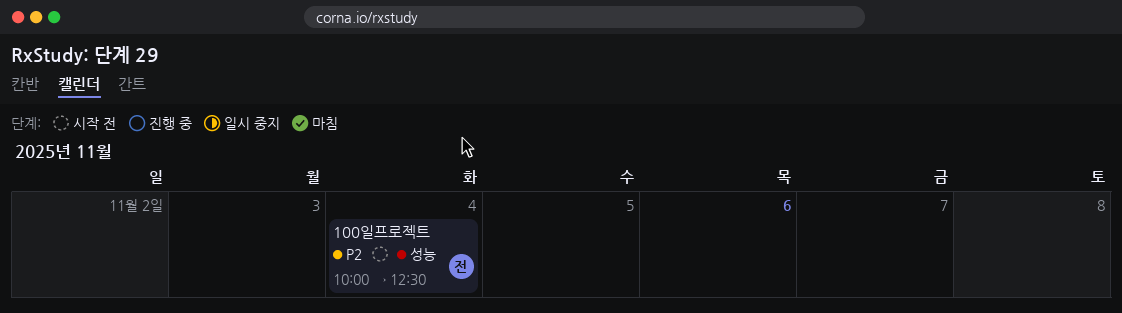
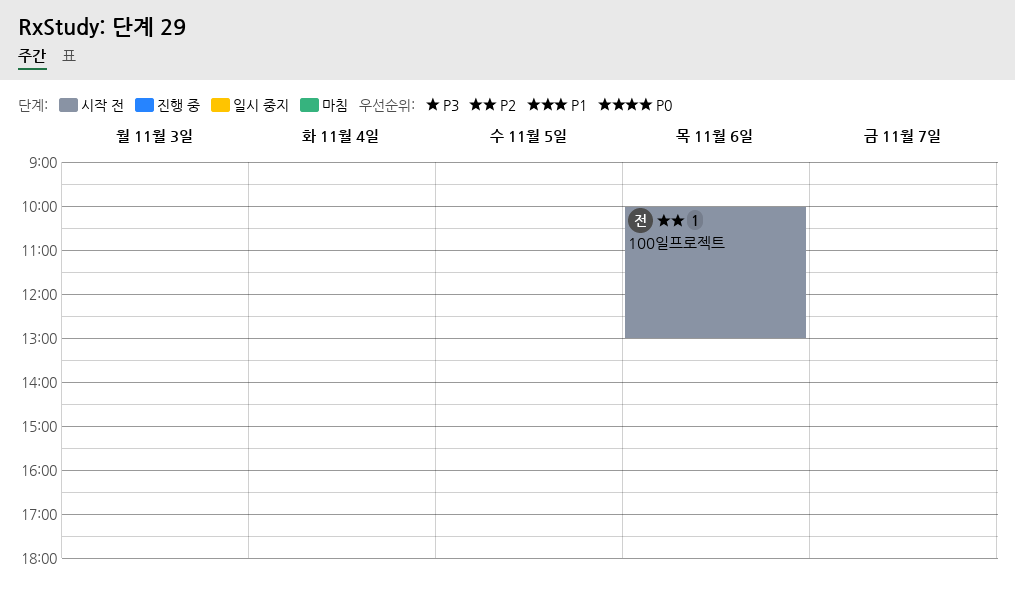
100일프로젝트, day: Nov 4 -> Nov 6
100일프로젝트, ends: 12:30 -> 13:00

